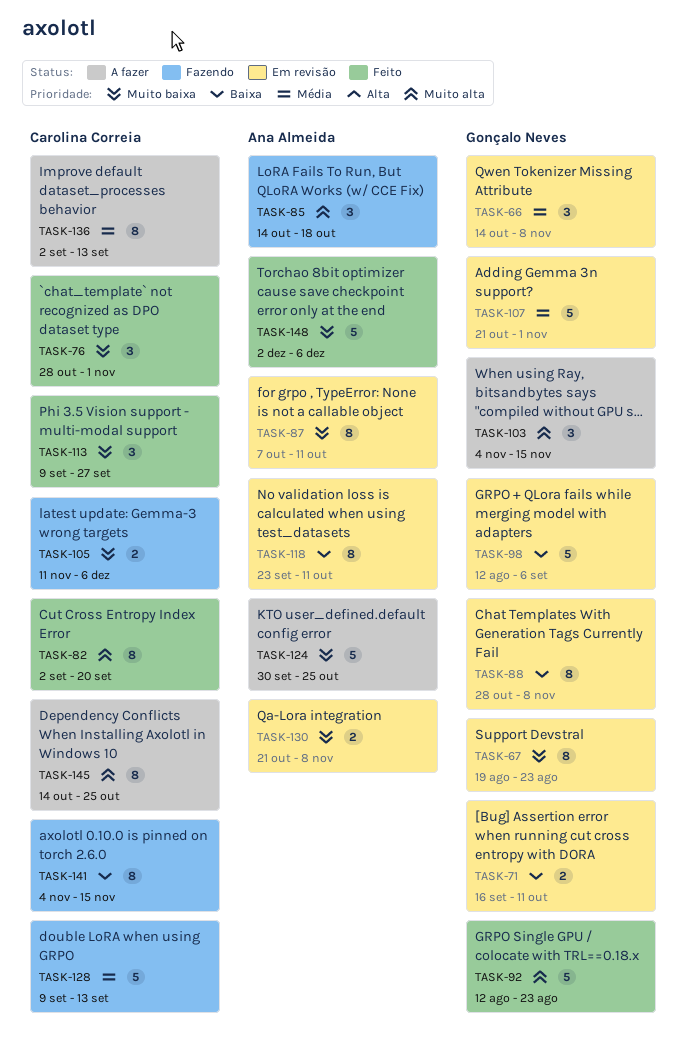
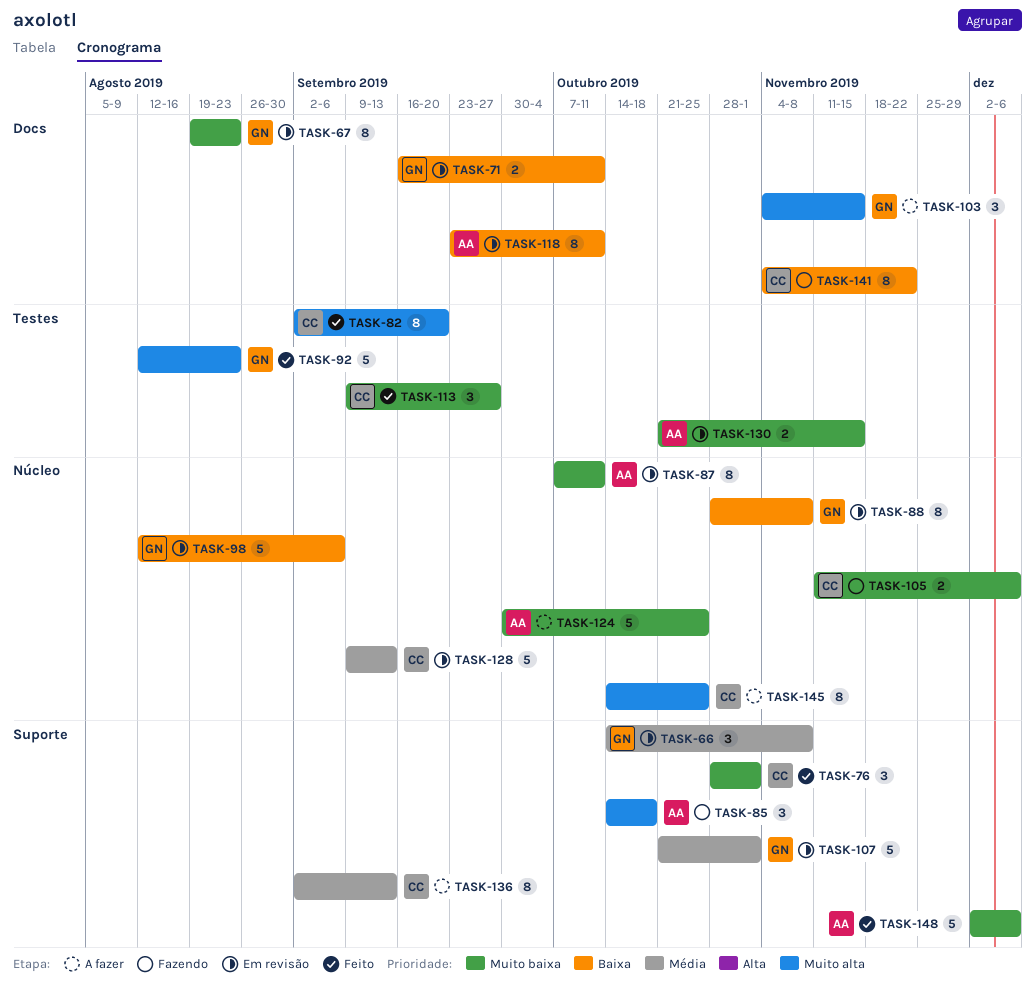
TASK-128, status: Fazendo -> Em revisão
TASK-130, due: Nov 8 -> Nov 15
TASK-141, due: Nov 15 -> Nov 22

